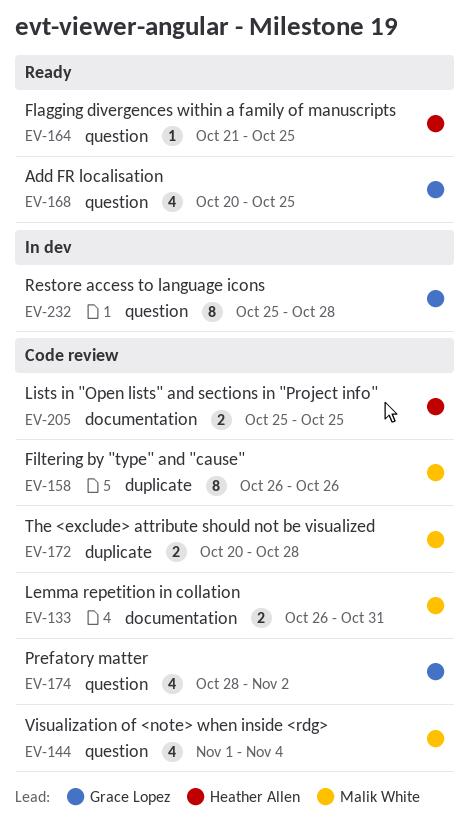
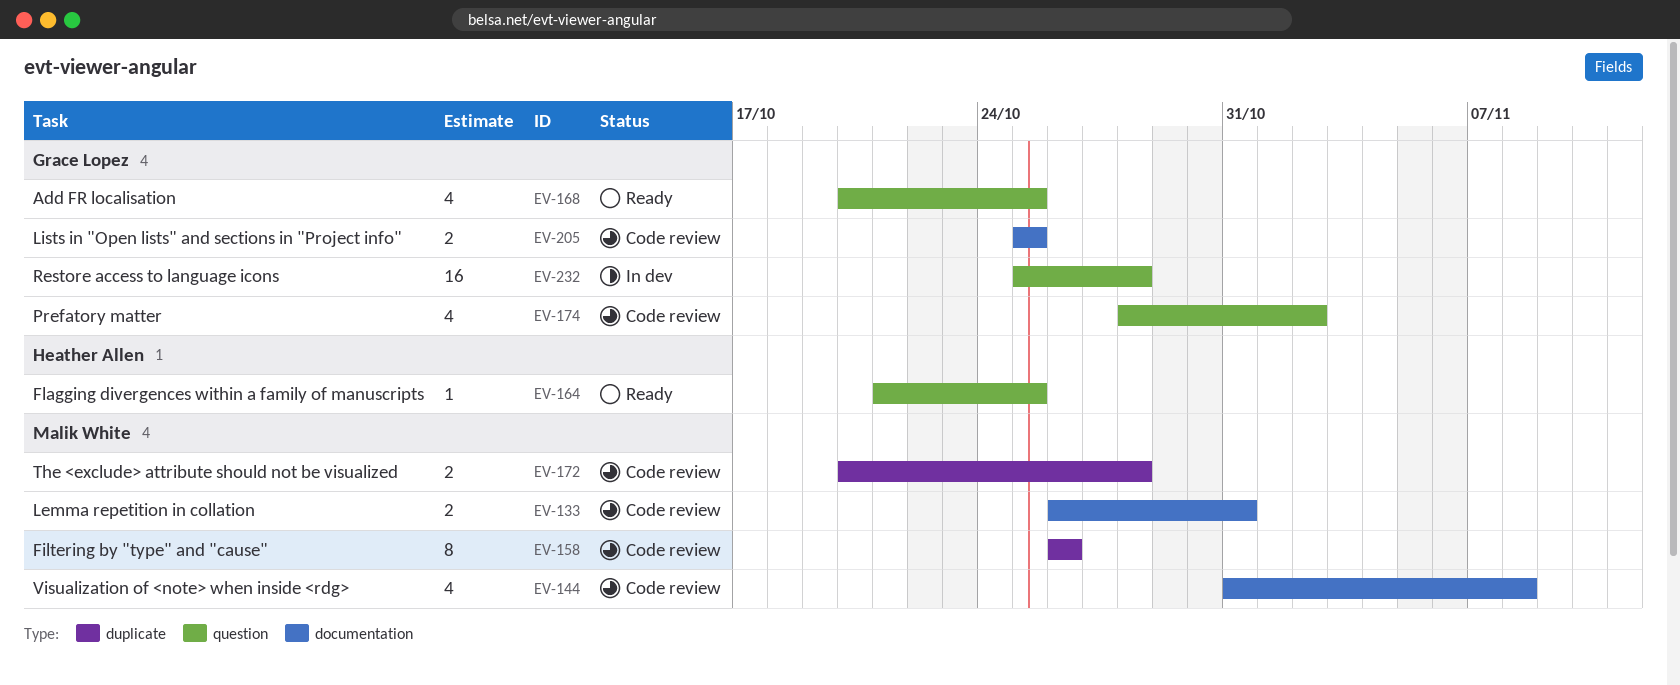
EV-144, label: question -> documentation
EV-144, start: Nov 1 -> Oct 31
EV-144, due: Nov 4 -> Nov 8
EV-205, owner: Heather Allen -> Grace Lopez
EV-232, estimate: 8 -> 16

